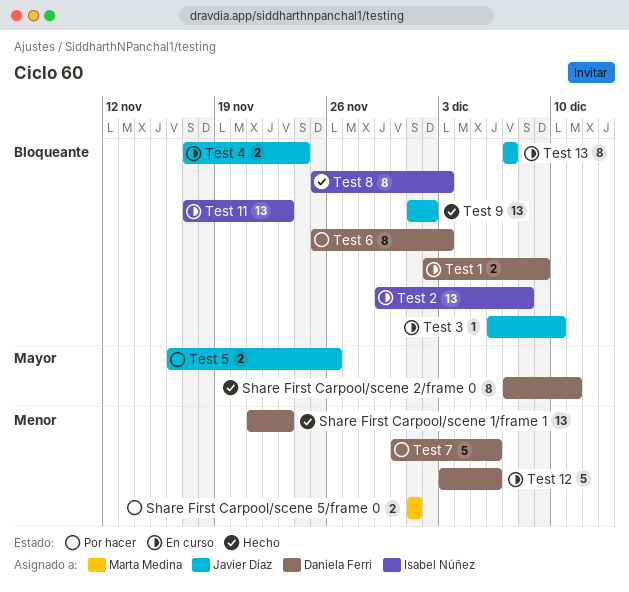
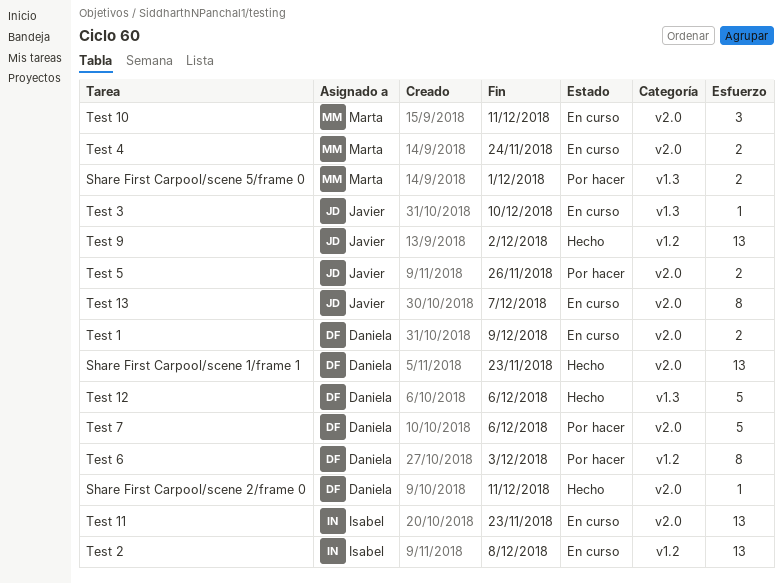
Share First Carpool/scene 2/frame 0, estimate: 8 -> 1
Test 10: none -> present
Test 12, status: En curso -> Hecho
Test 4, owner: Javier Díaz -> Marta Medina
Test 8: present -> none

